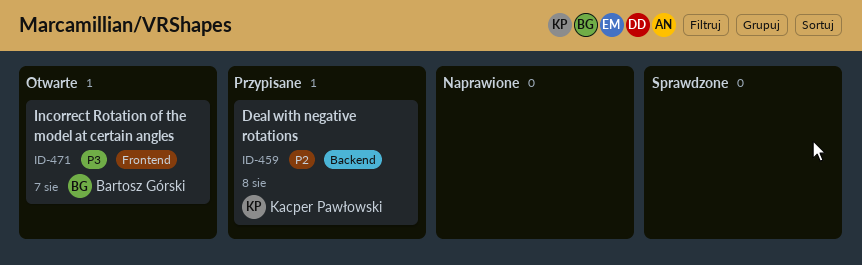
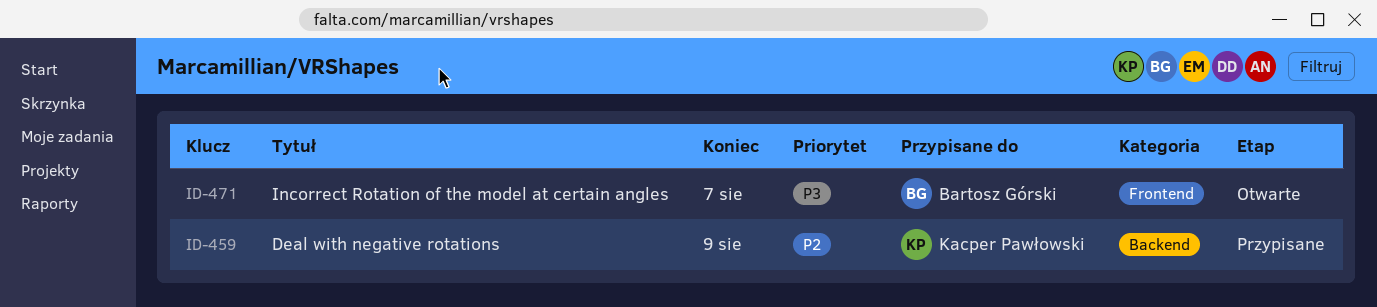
ID-459, due: Aug 8 -> Aug 9

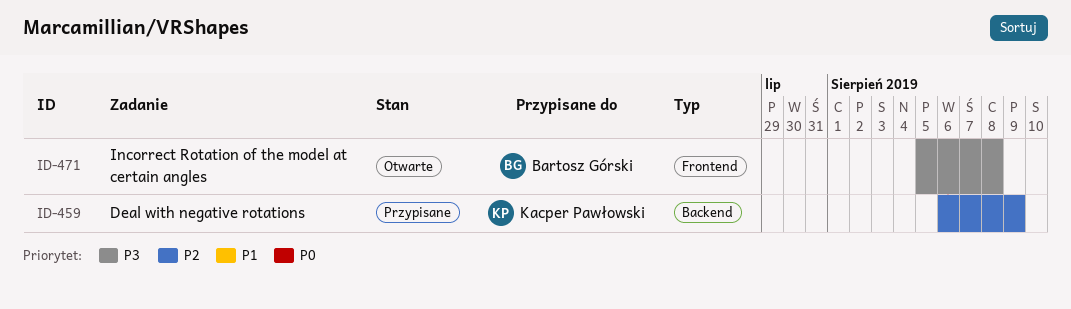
ID-471, due: Aug 7 -> Aug 8

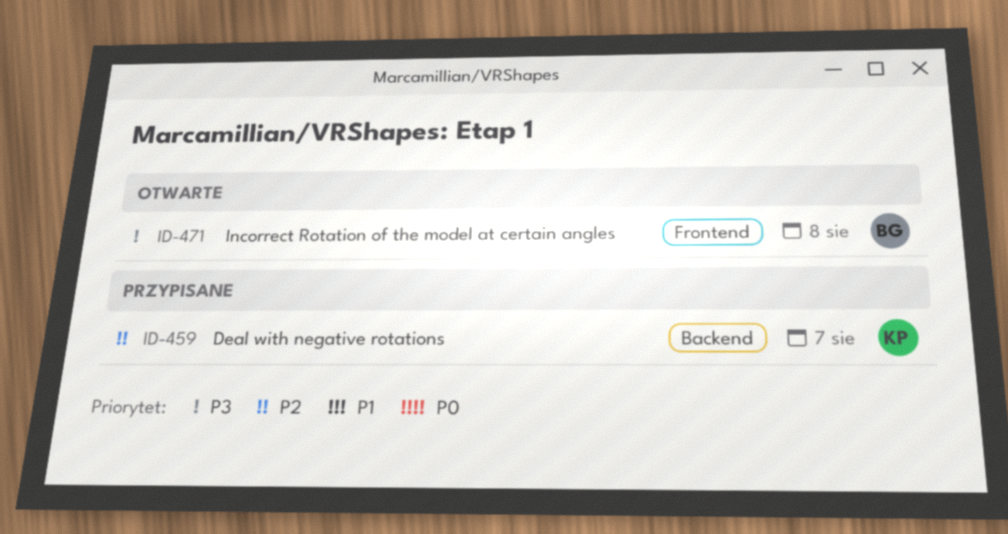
ID-459, due: Aug 9 -> Aug 7

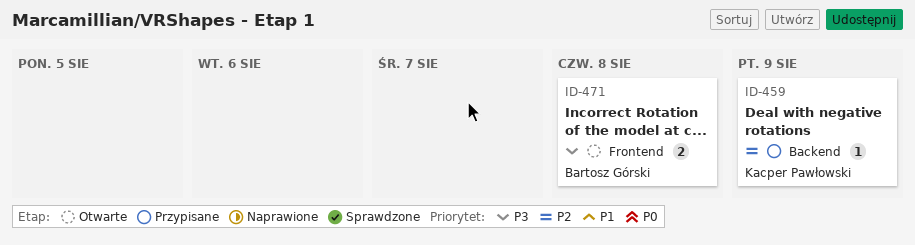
ID-459, due: Aug 7 -> Aug 9

